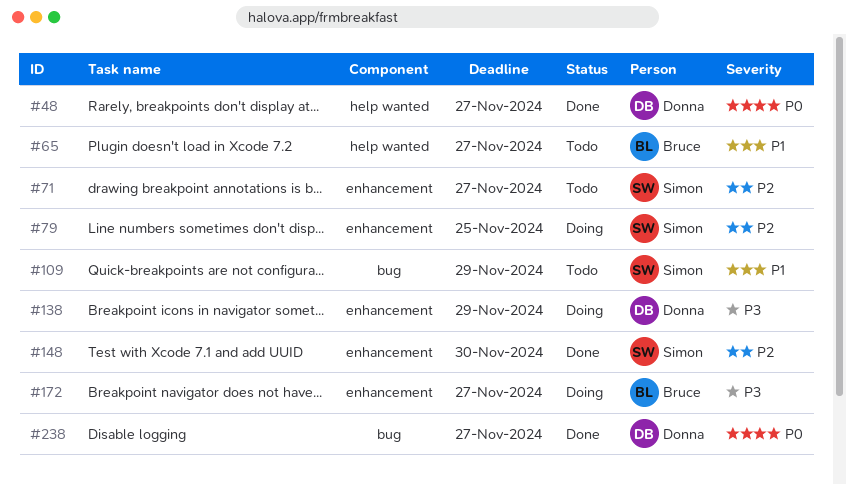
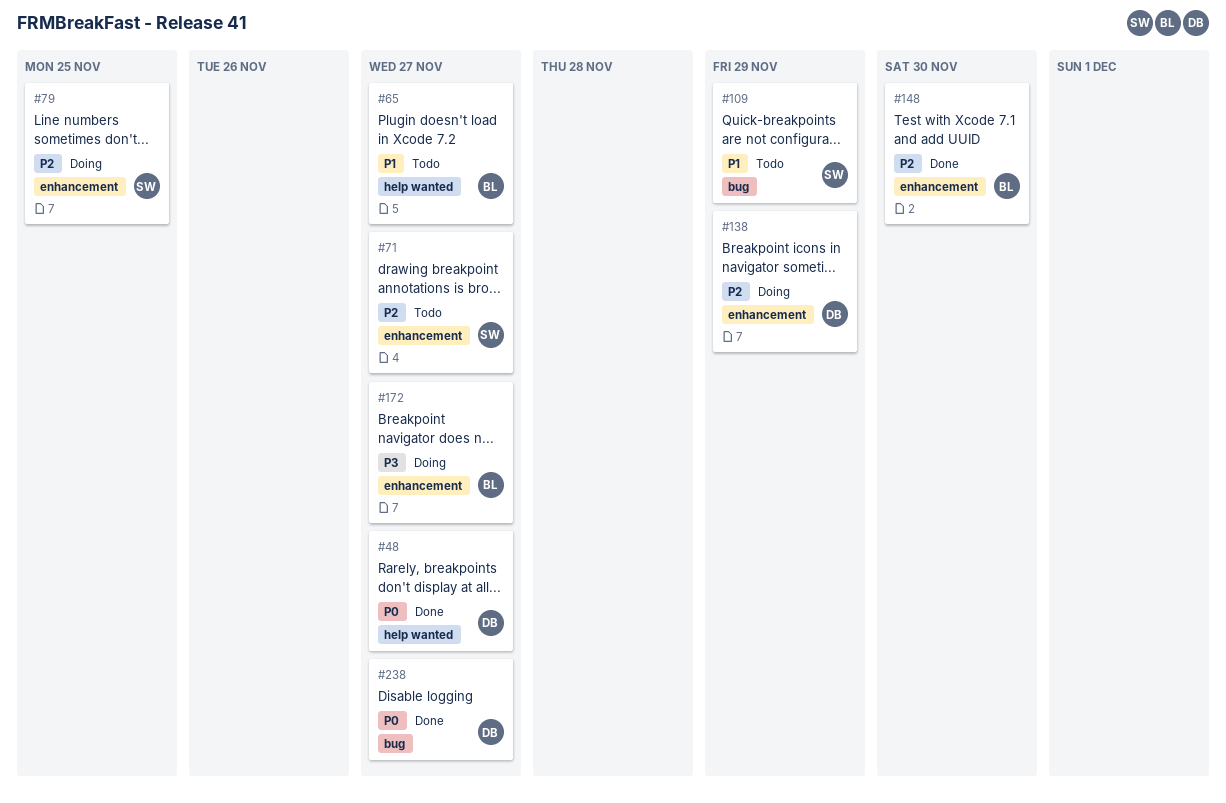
#138, priority: P3 -> P2
#148, owner: Simon -> Bruce

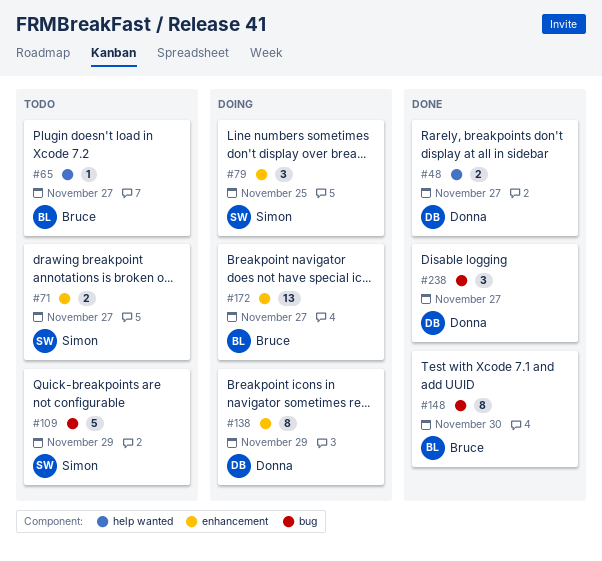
#148, label: enhancement -> bug

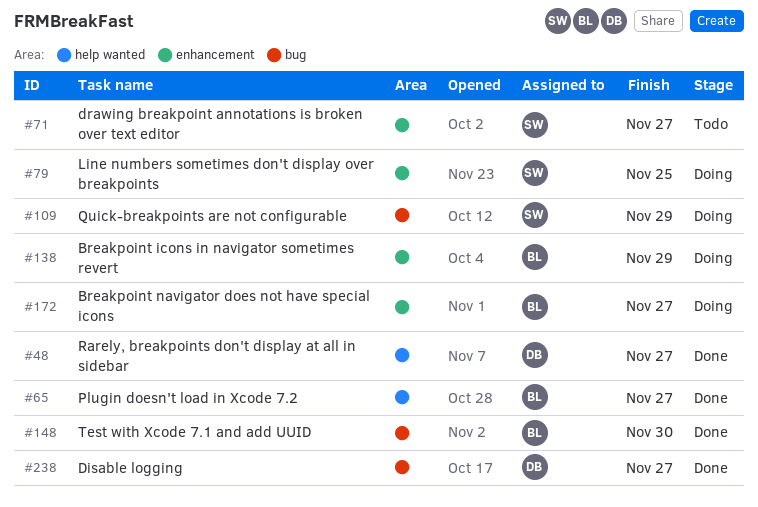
#65, status: Todo -> Done
#109, status: Todo -> Doing
#138, owner: Donna -> Bruce

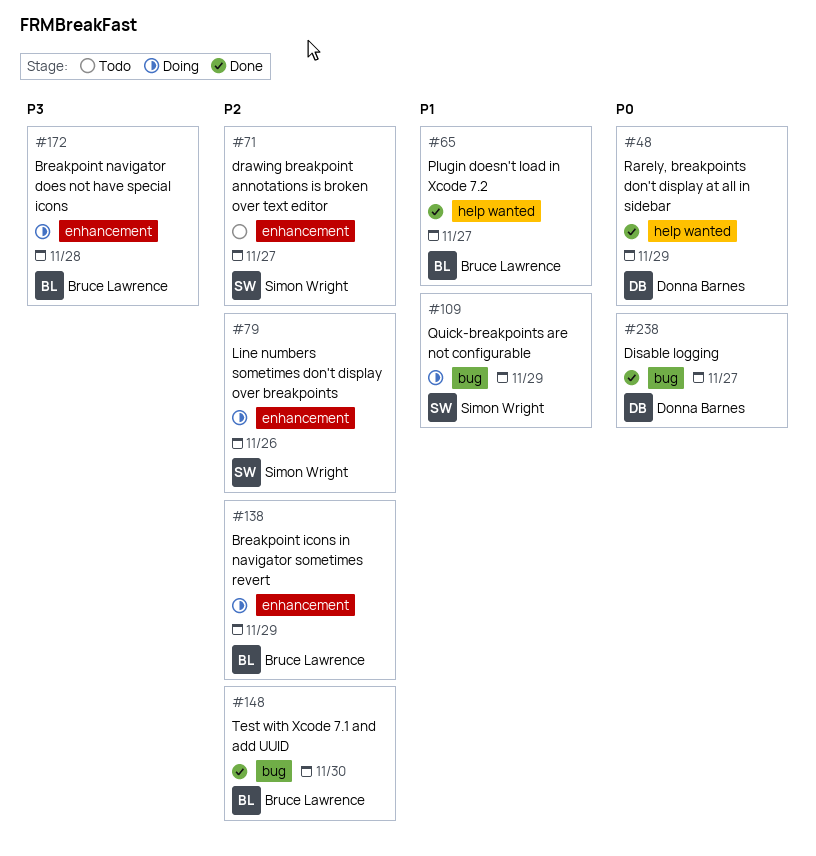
#48, due: Nov 27 -> Nov 29
#79, due: Nov 25 -> Nov 26
#172, due: Nov 27 -> Nov 28

